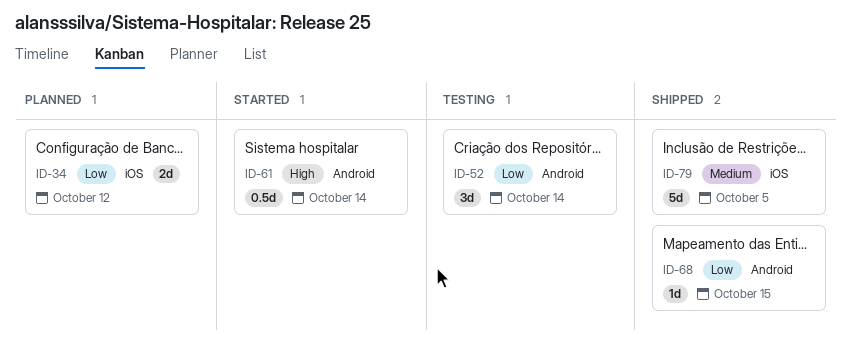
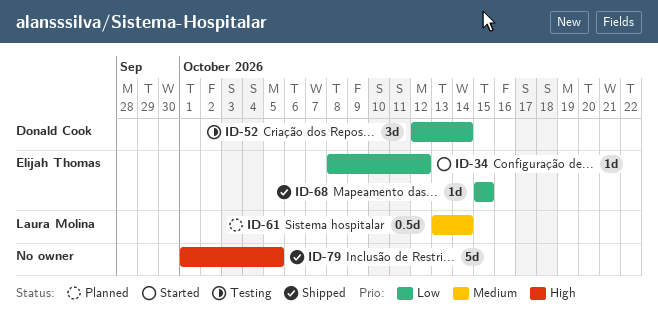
ID-34, status: Planned -> Started
ID-34, estimate: 2d -> 1d
ID-61, status: Started -> Planned
ID-61, priority: High -> Medium
ID-79, priority: Medium -> High

